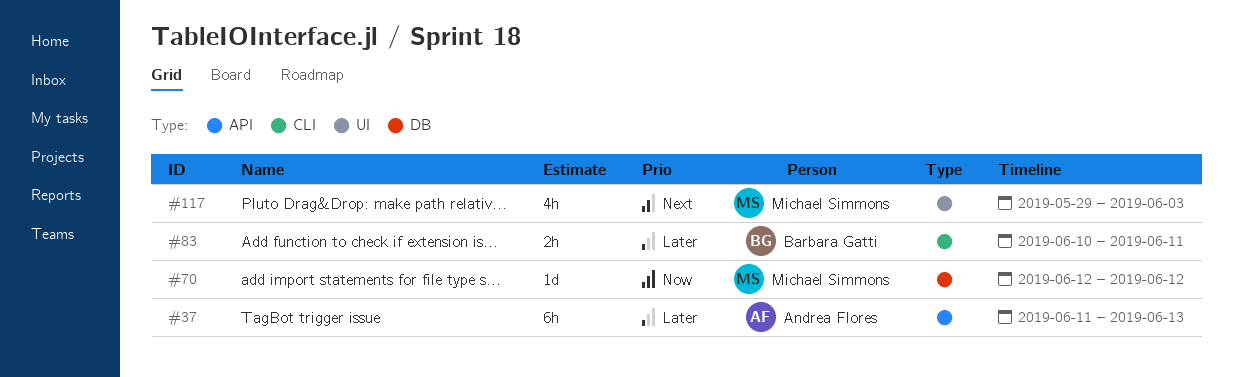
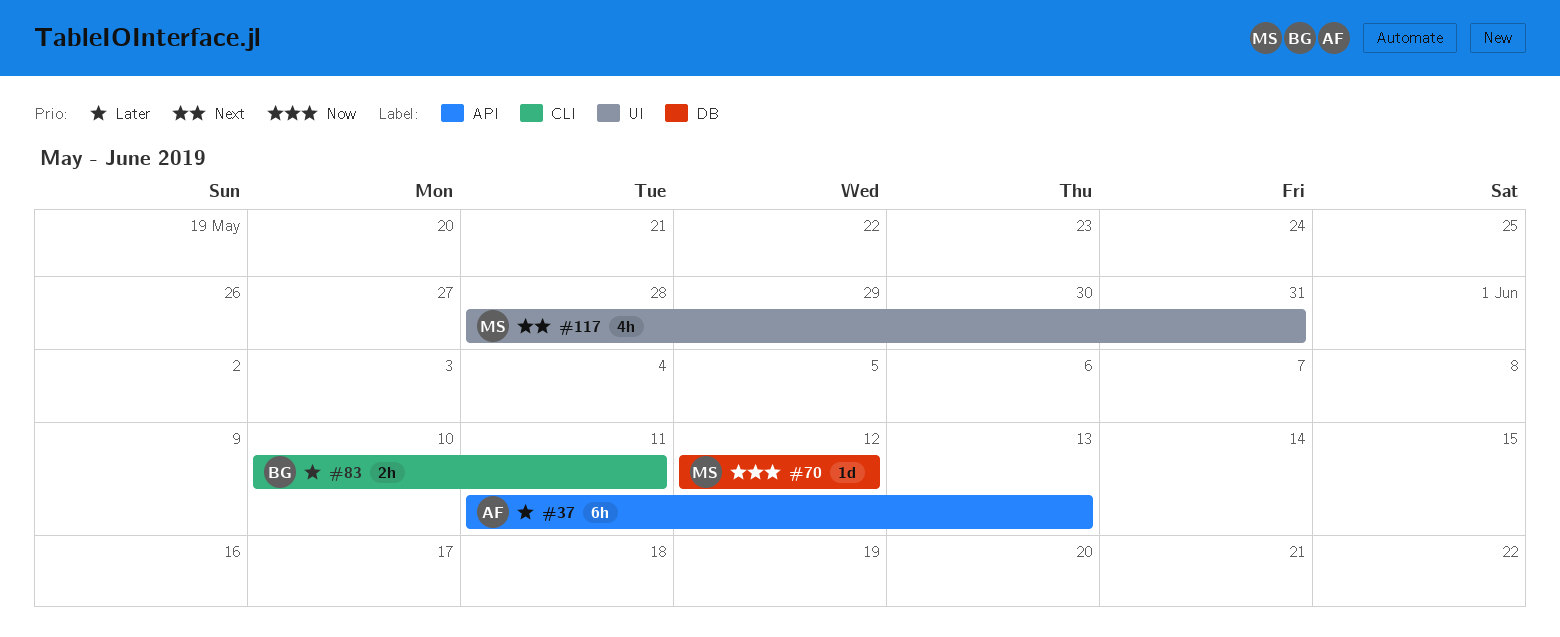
#117, start: May 29 -> May 28
#117, due: Jun 3 -> May 31

